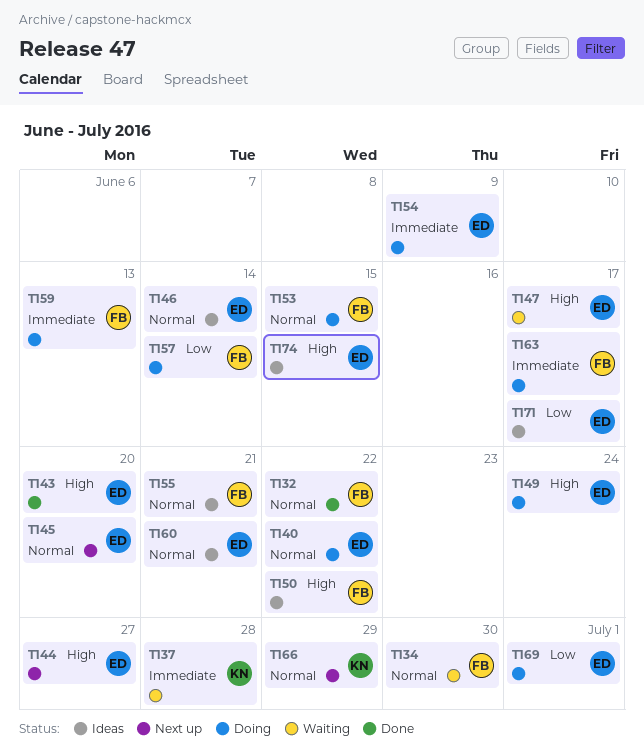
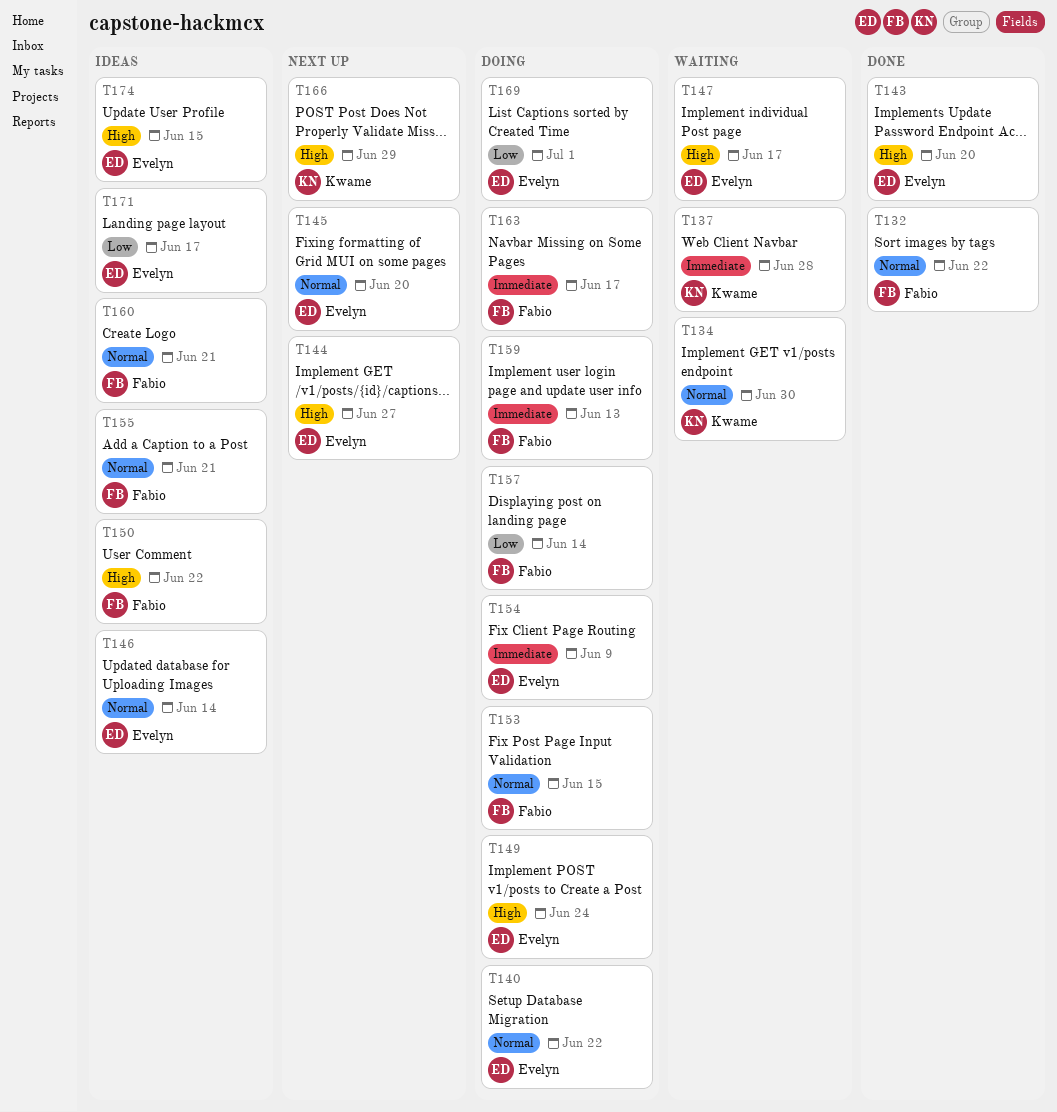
T134, owner: Fabio -> Kwame
T160, owner: Evelyn -> Fabio
T166, priority: Normal -> High

